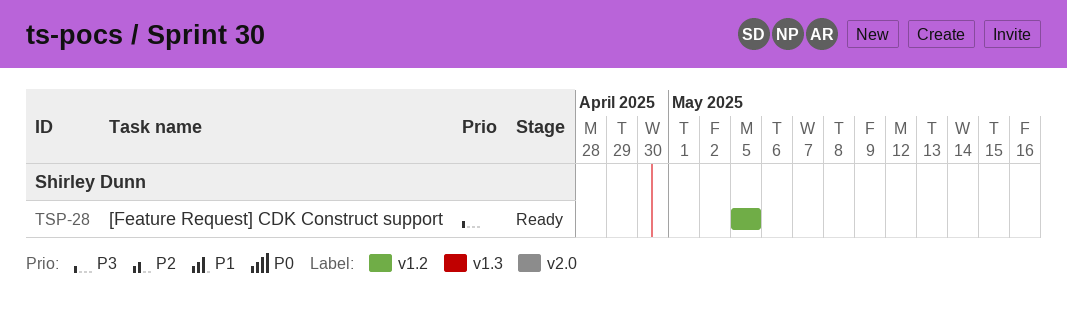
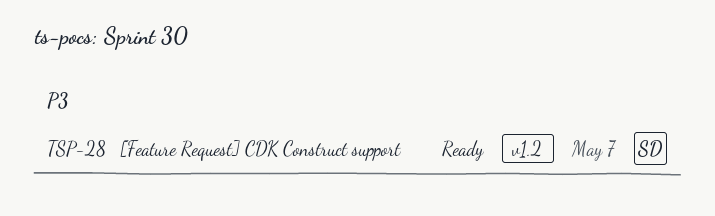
TSP-28, due: May 5 -> May 7

